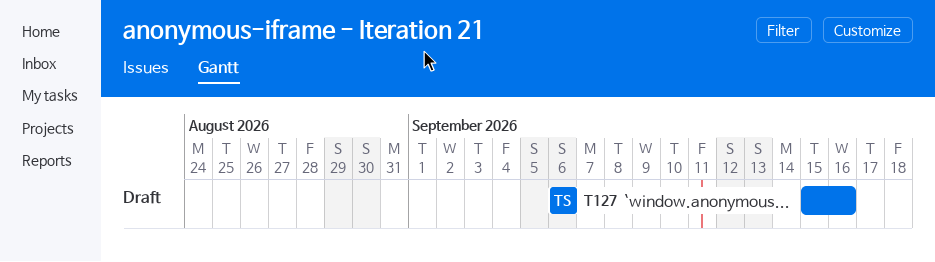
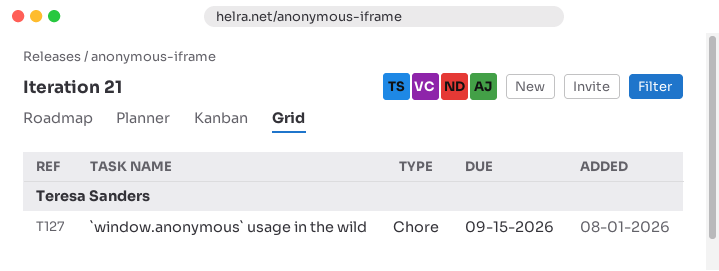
T127, due: Sep 16 -> Sep 15

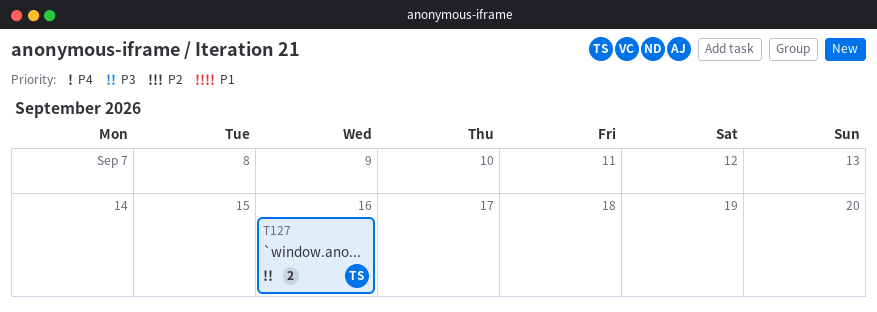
T127, due: Sep 15 -> Sep 16

